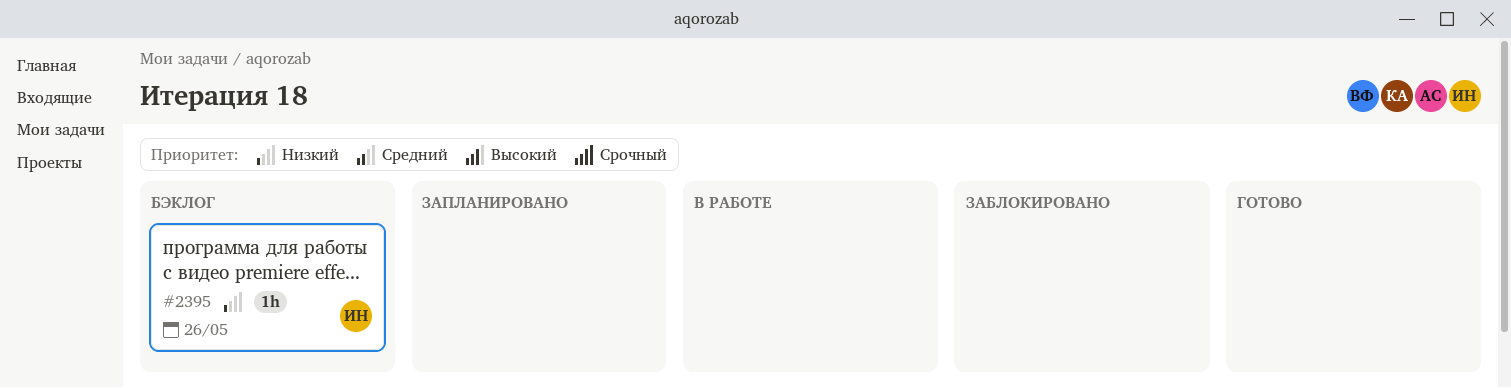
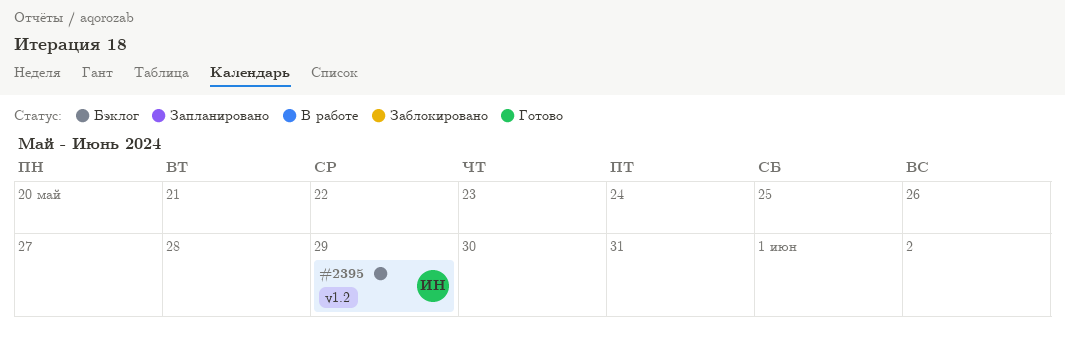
#2395, due: May 26 -> May 29

